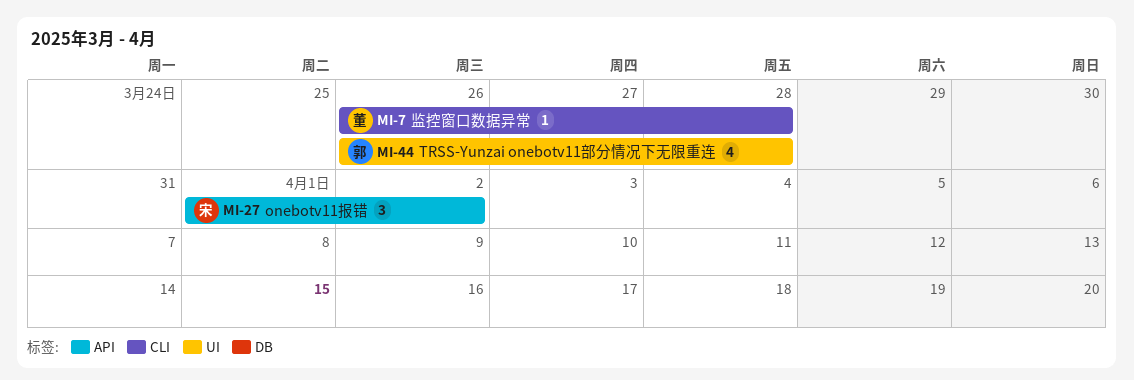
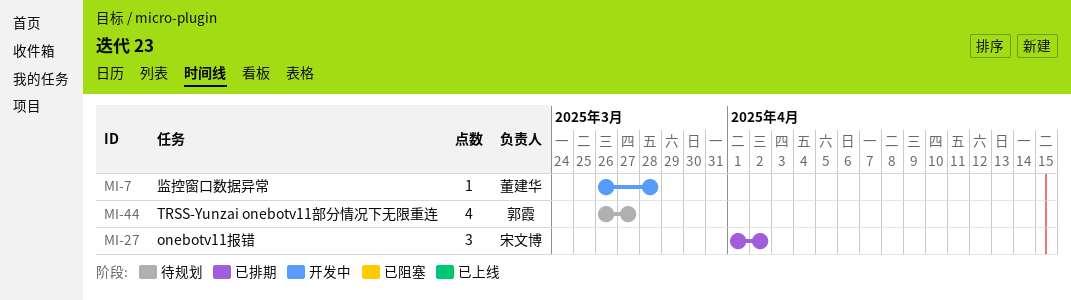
MI-44, due: Mar 28 -> Mar 27

